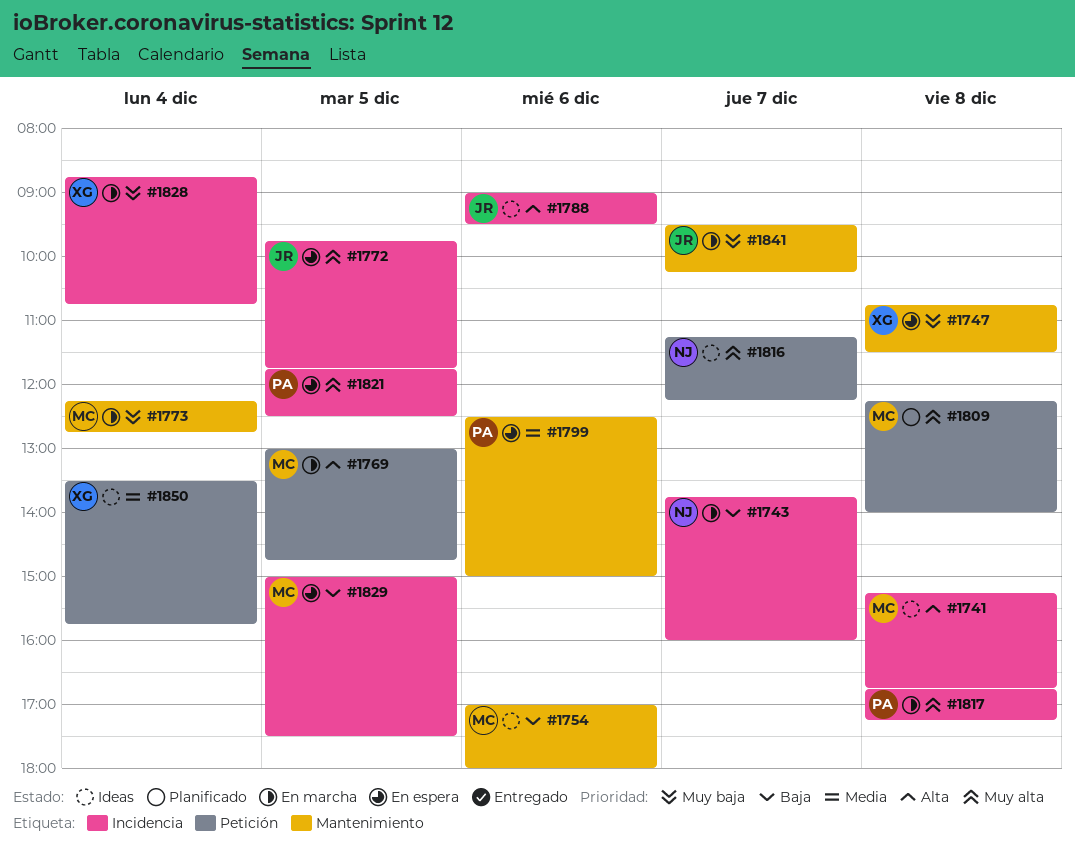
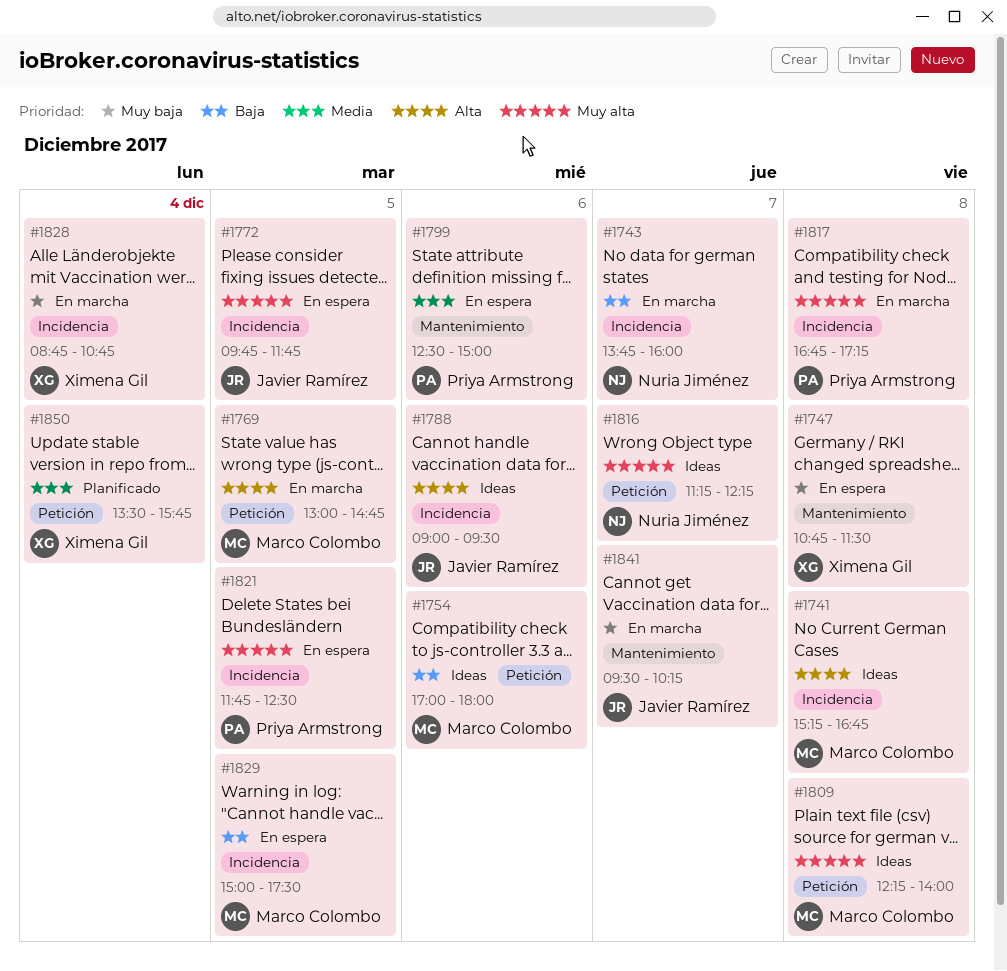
#1754, label: Mantenimiento -> Petición
#1773: present -> none
#1809, status: Planificado -> Ideas
#1850, status: Ideas -> Planificado

